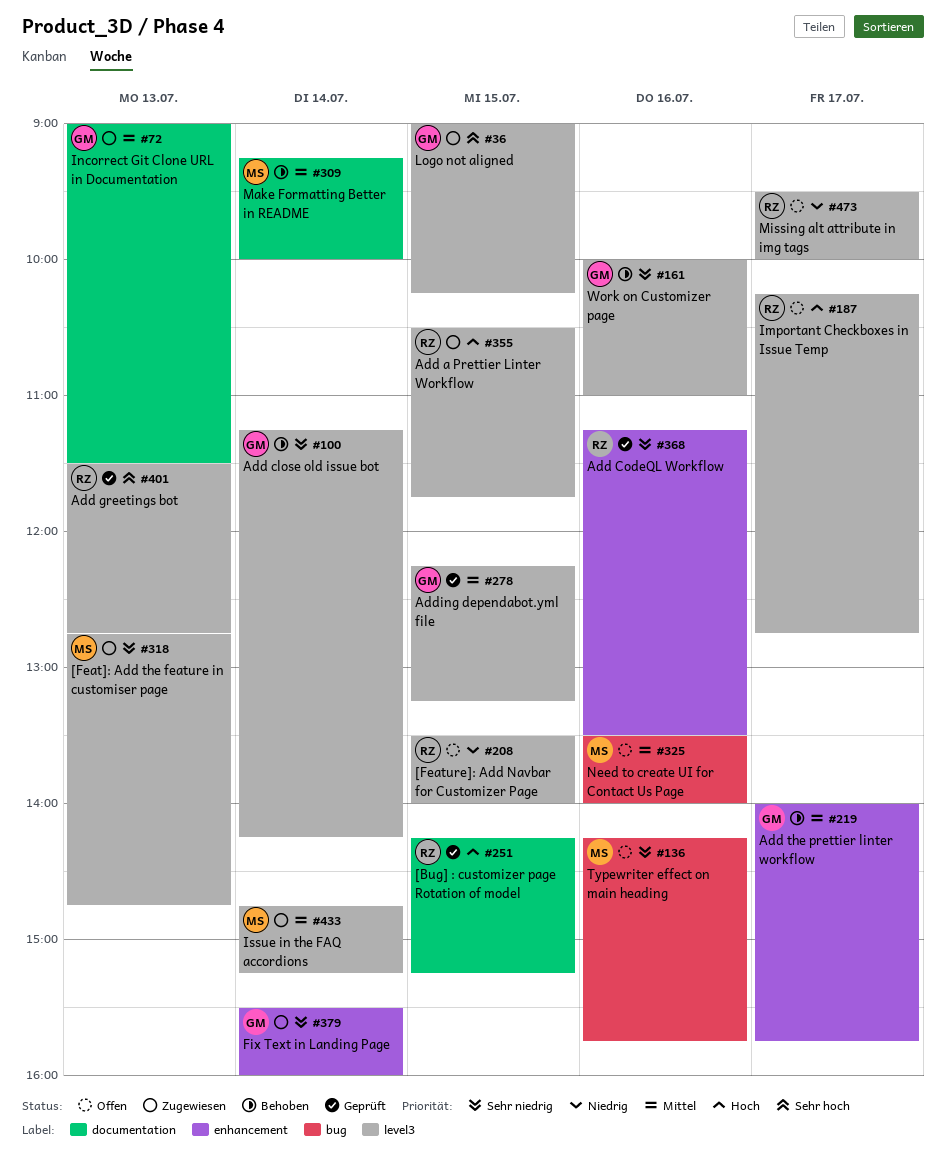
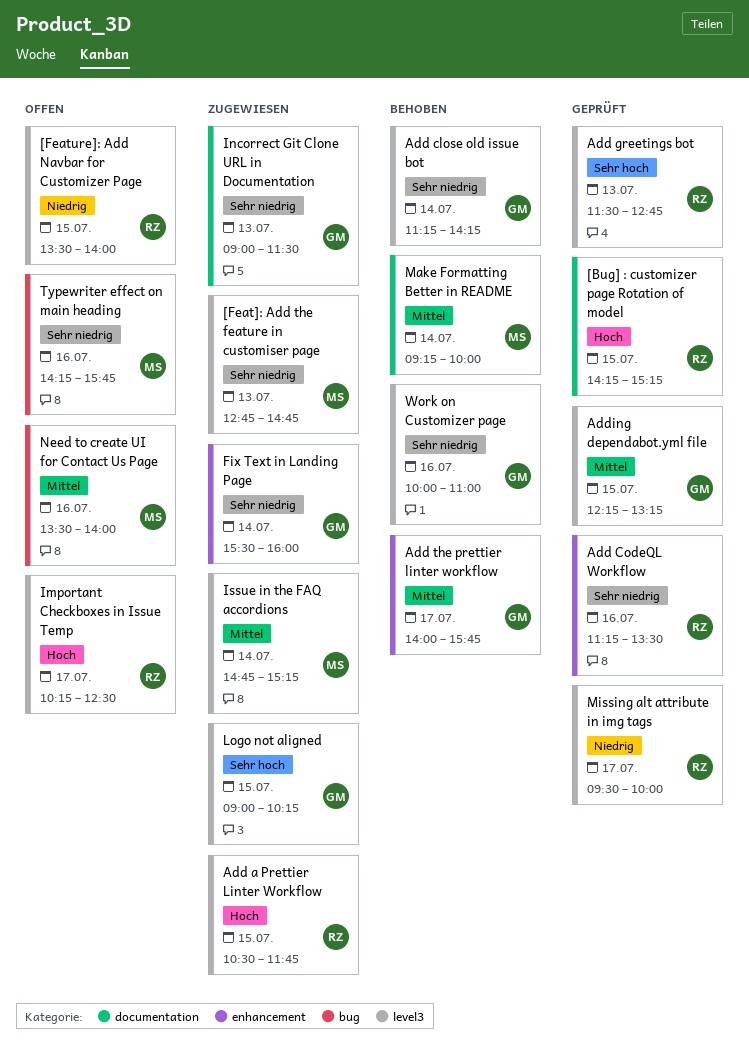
Important Checkboxes in Issue Temp, ends: 12:45 -> 12:30
Incorrect Git Clone URL in Documentation, priority: Mittel -> Sehr niedrig
Missing alt attribute in img tags, status: Offen -> Geprüft

